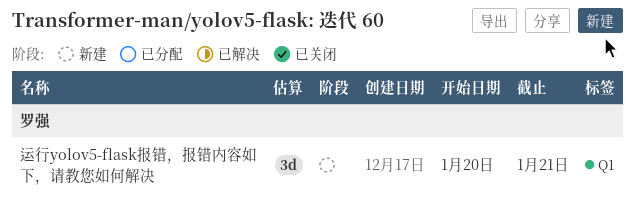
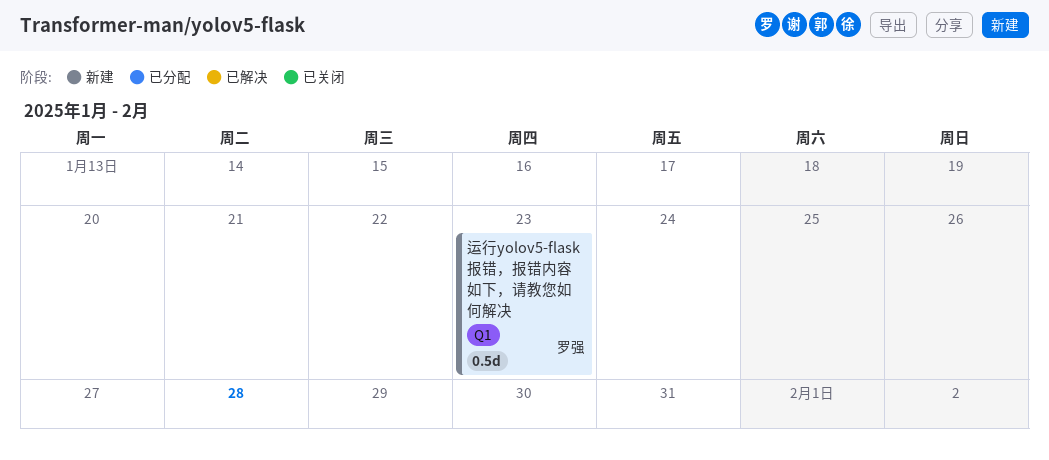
运行yolov5-flask报错，报错内容如下，请教您如何解决, estimate: 3d -> 0.5d
运行yolov5-flask报错，报错内容如下，请教您如何解决, due: Jan 21 -> Jan 23

